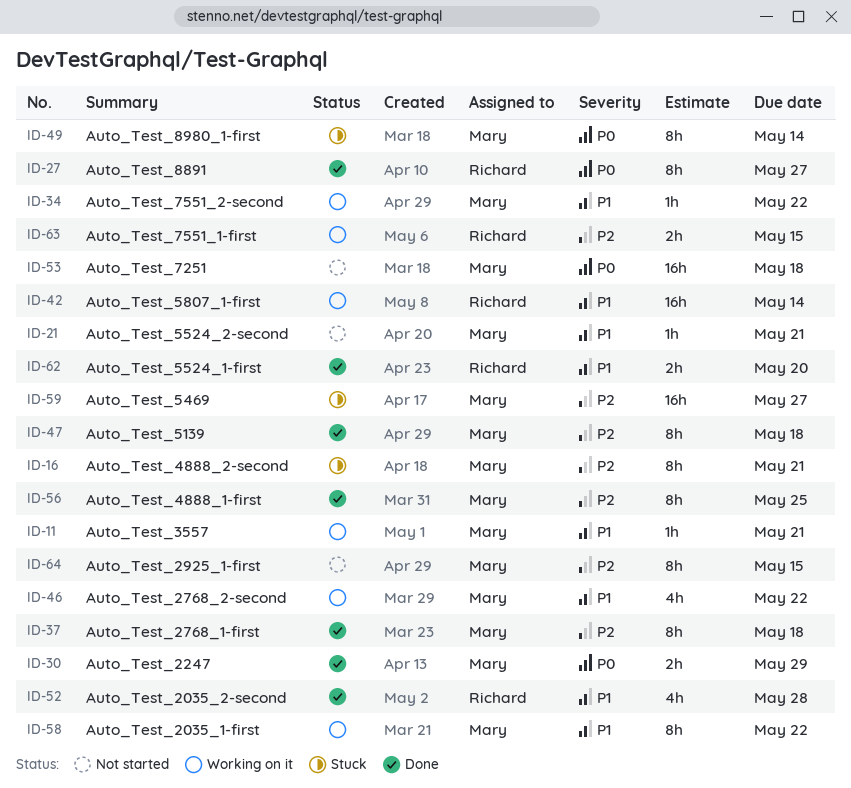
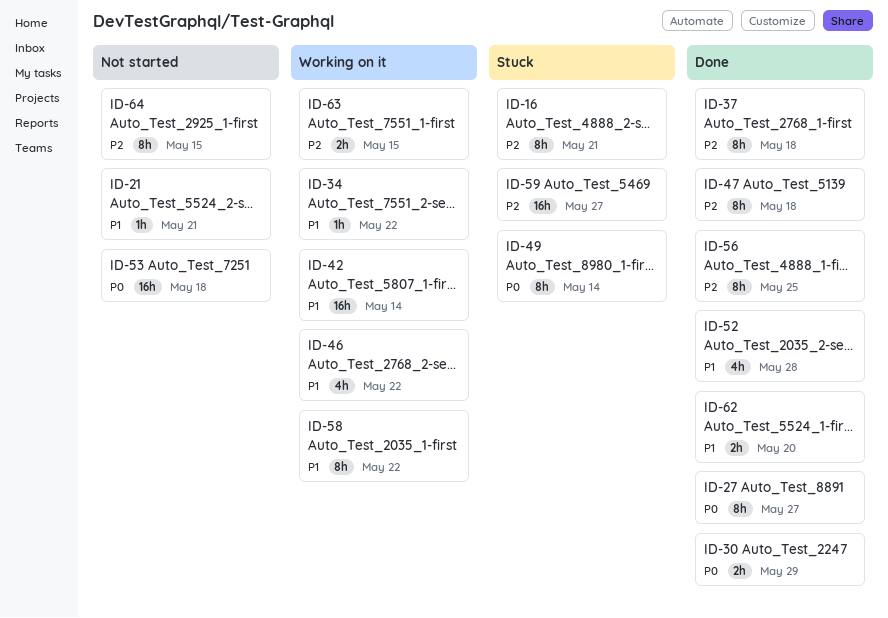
ID-11: present -> none

